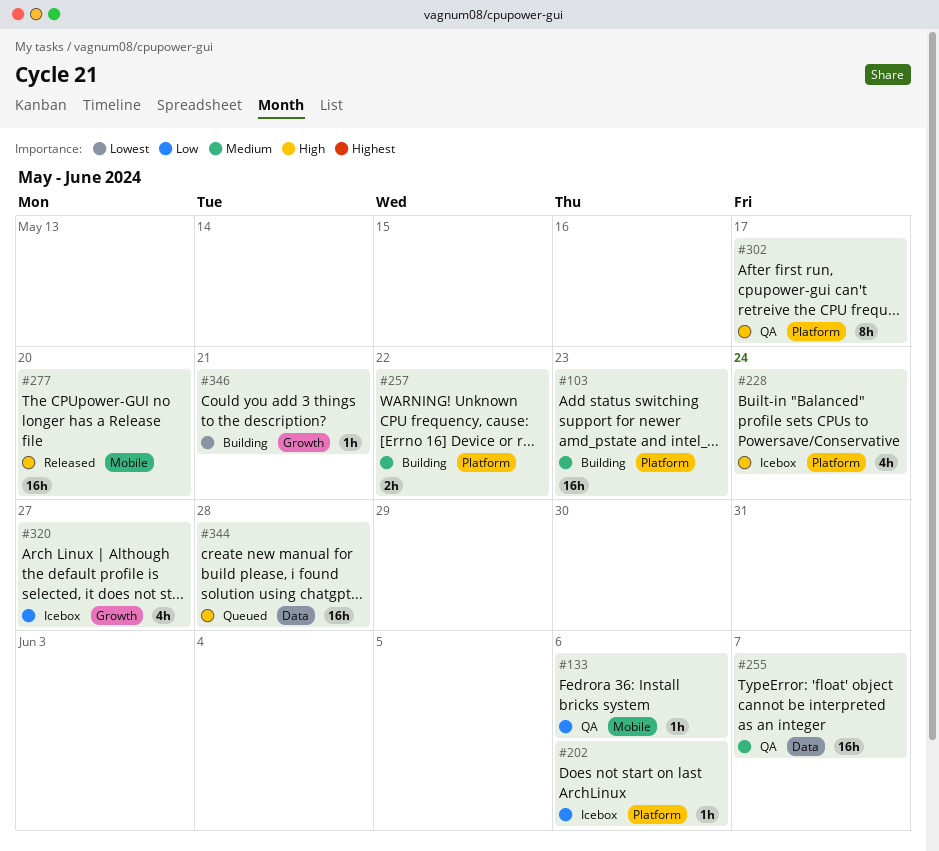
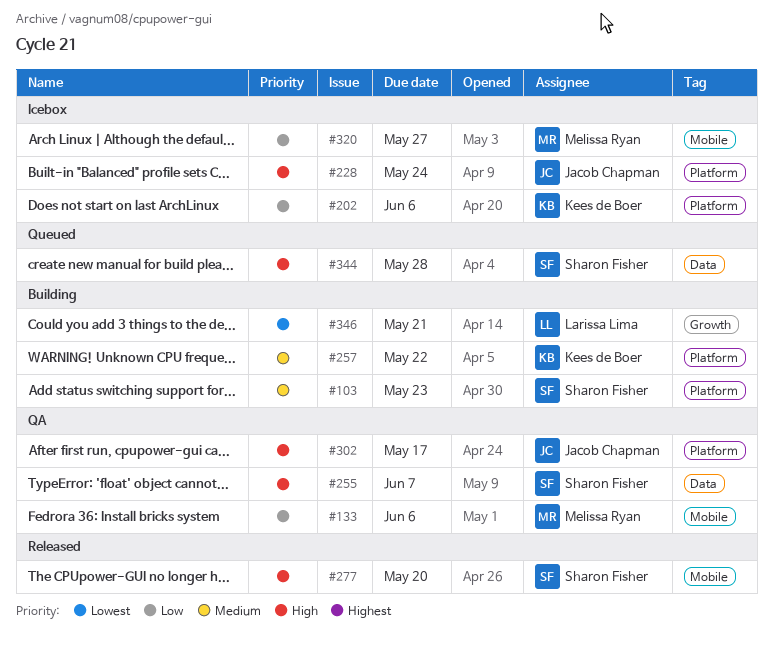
#255, priority: Medium -> High
#320, label: Growth -> Mobile

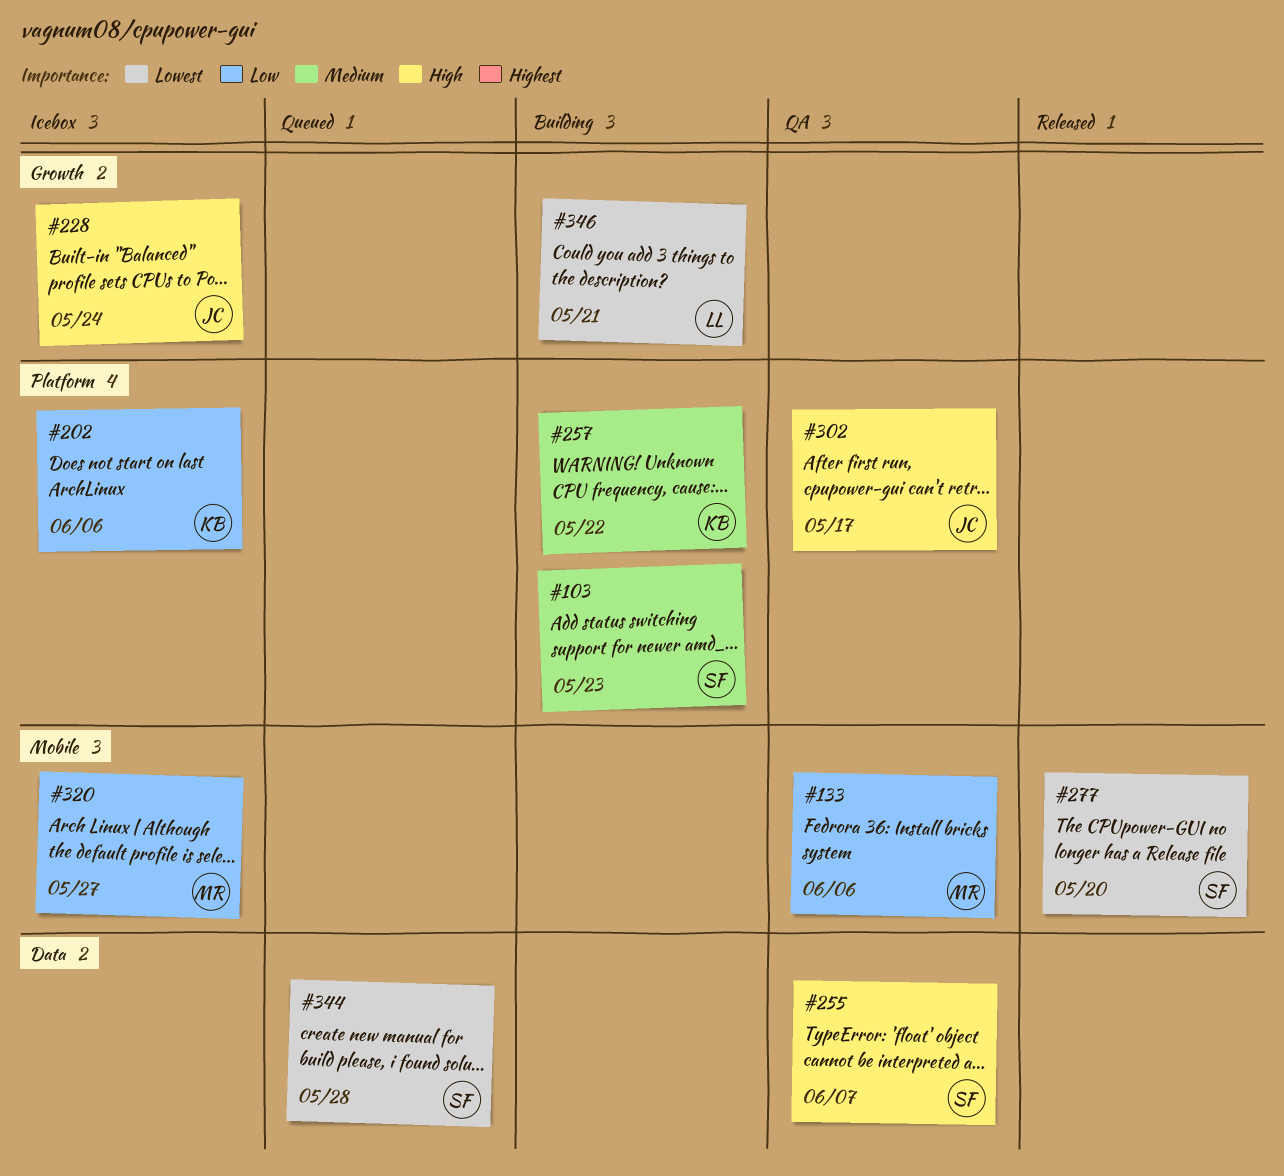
#228, label: Platform -> Growth
#277, priority: High -> Lowest
#344, priority: High -> Lowest

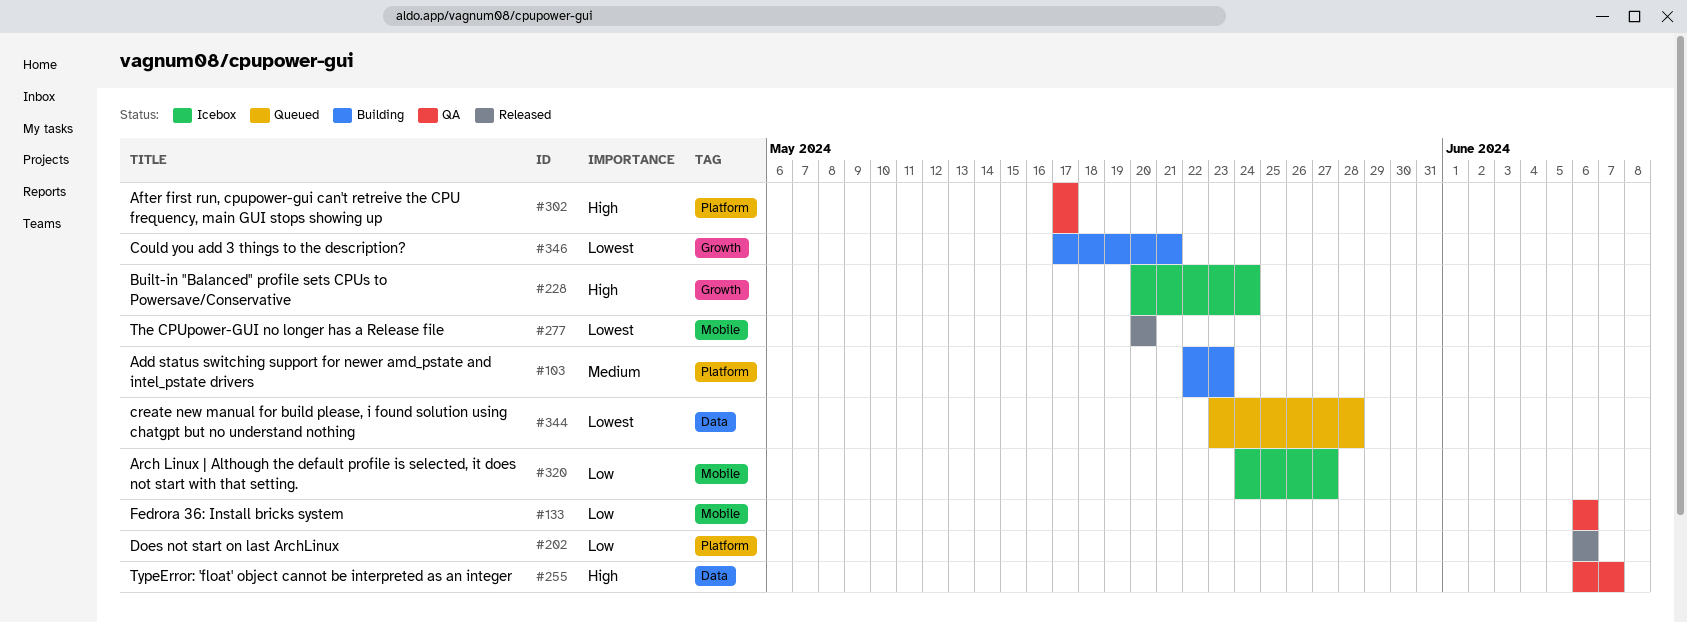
#202, status: Icebox -> Released
#257: present -> none

